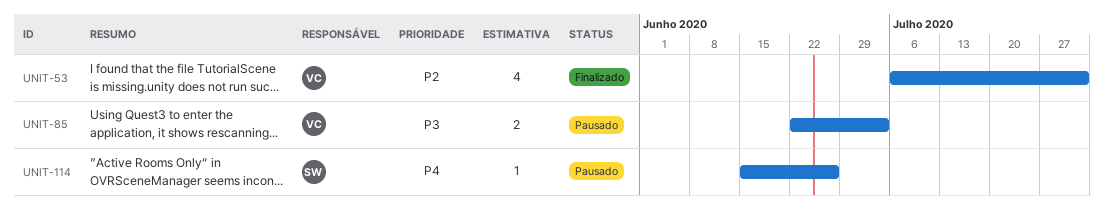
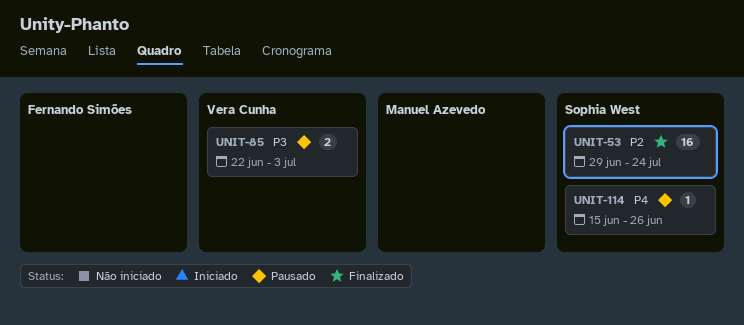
UNIT-53, owner: Vera Cunha -> Sophia West
UNIT-53, estimate: 4 -> 16
UNIT-53, start: Jul 6 -> Jun 29
UNIT-53, due: Jul 31 -> Jul 24

